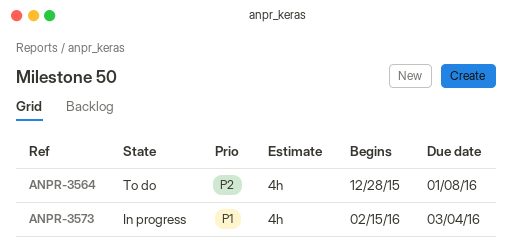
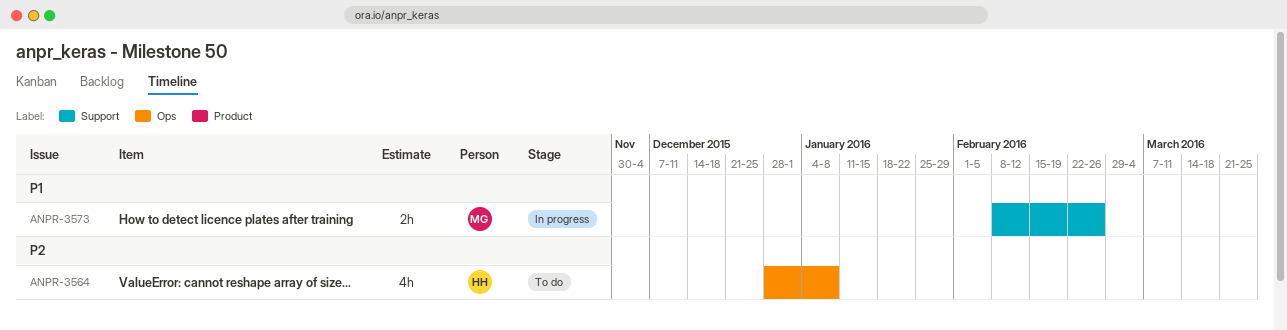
ANPR-3573, estimate: 4h -> 2h
ANPR-3573, start: Feb 15 -> Feb 8
ANPR-3573, due: Mar 4 -> Feb 26

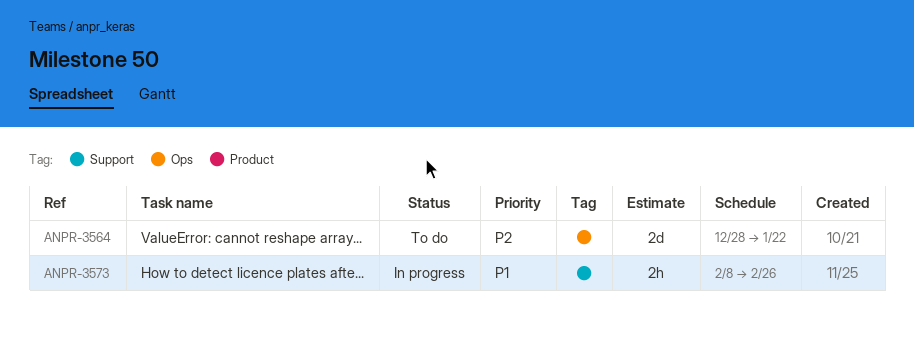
ANPR-3564, estimate: 4h -> 2d
ANPR-3564, due: Jan 8 -> Jan 22

